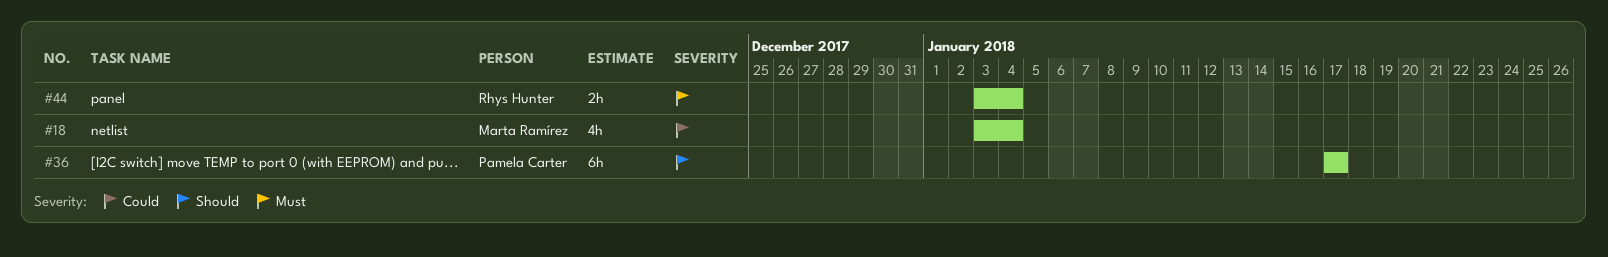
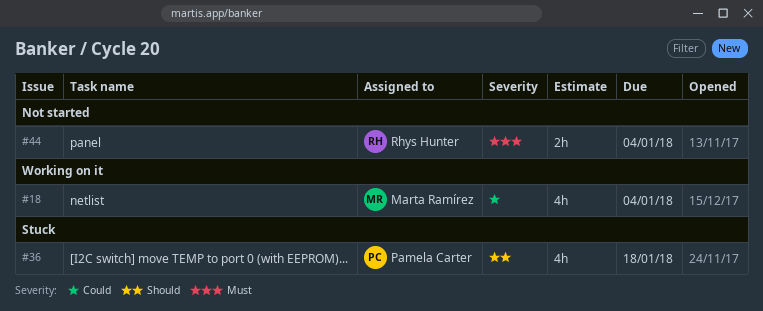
#36, estimate: 6h -> 4h
#36, due: Jan 17 -> Jan 18

